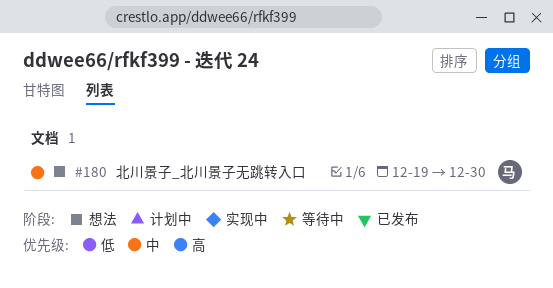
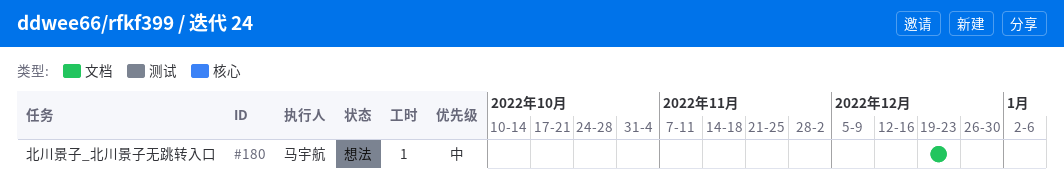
#180, due: Dec 30 -> Dec 23

